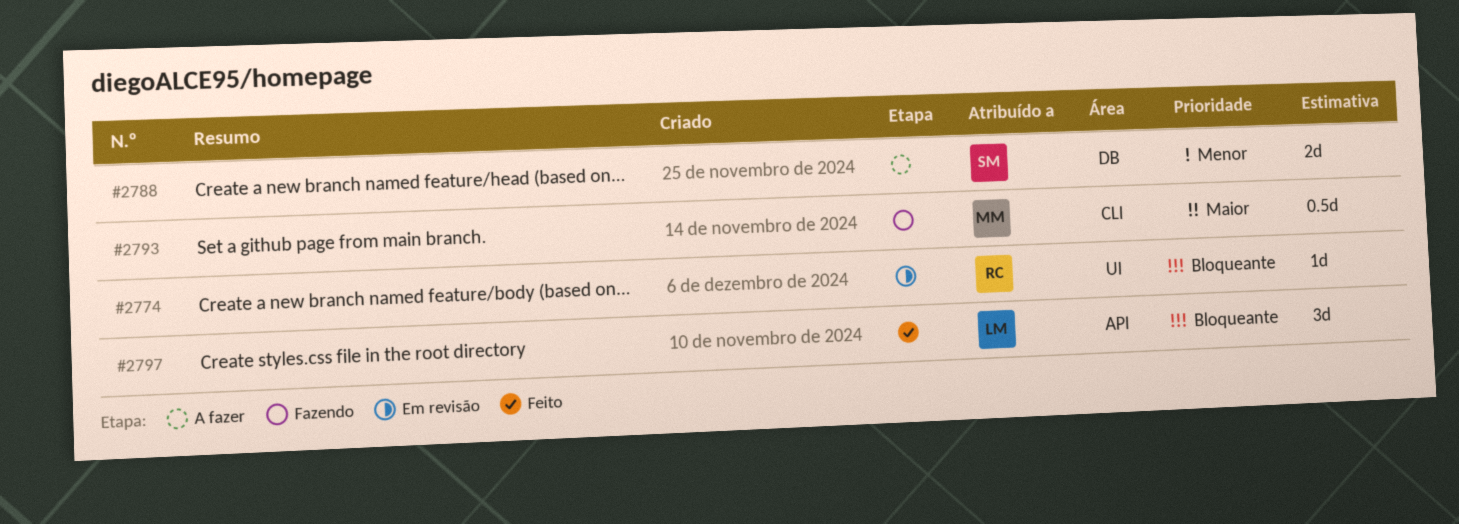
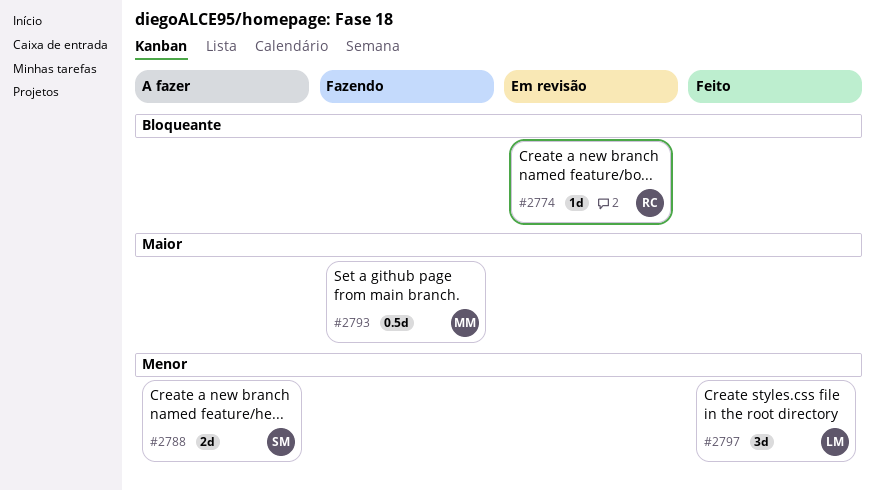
#2797, priority: Bloqueante -> Menor

